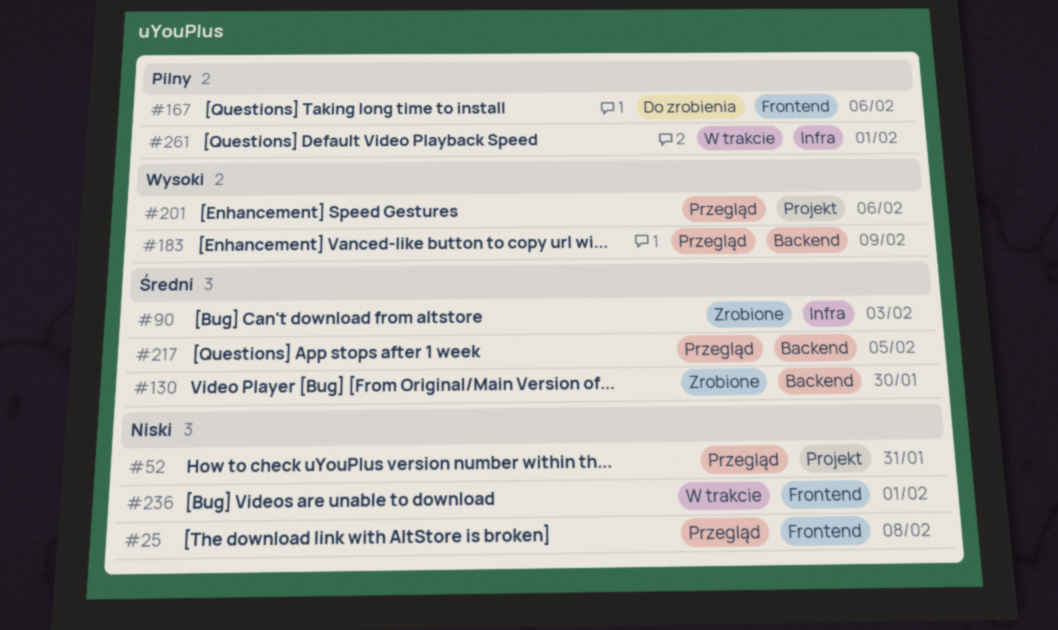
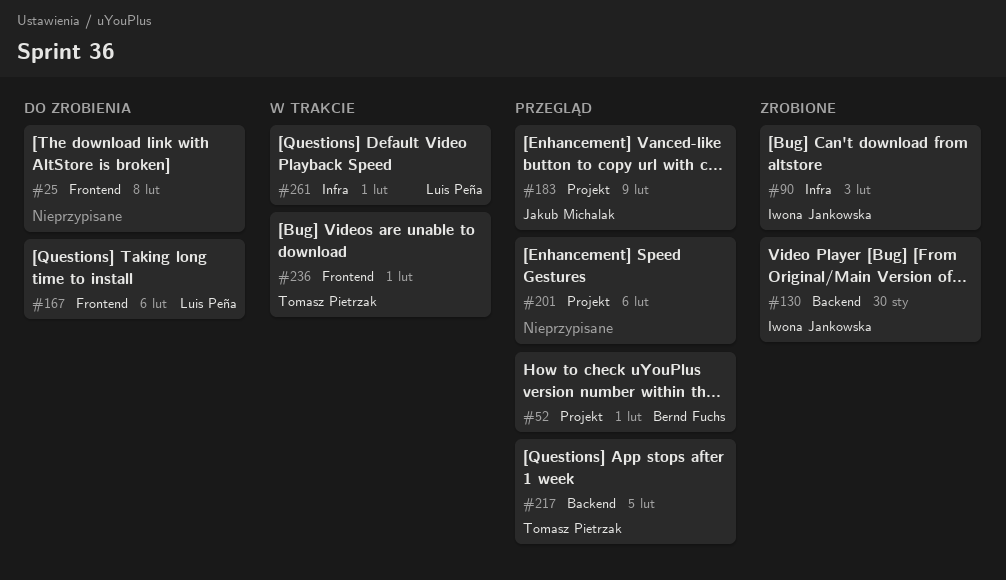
#25, status: Przegląd -> Do zrobienia
#52, due: Jan 31 -> Feb 1
#183, label: Backend -> Projekt

